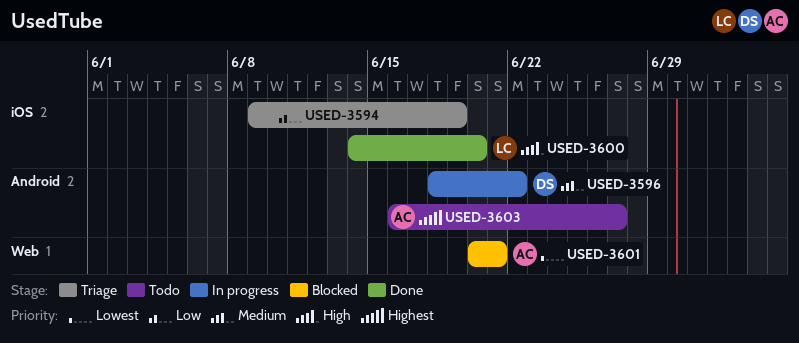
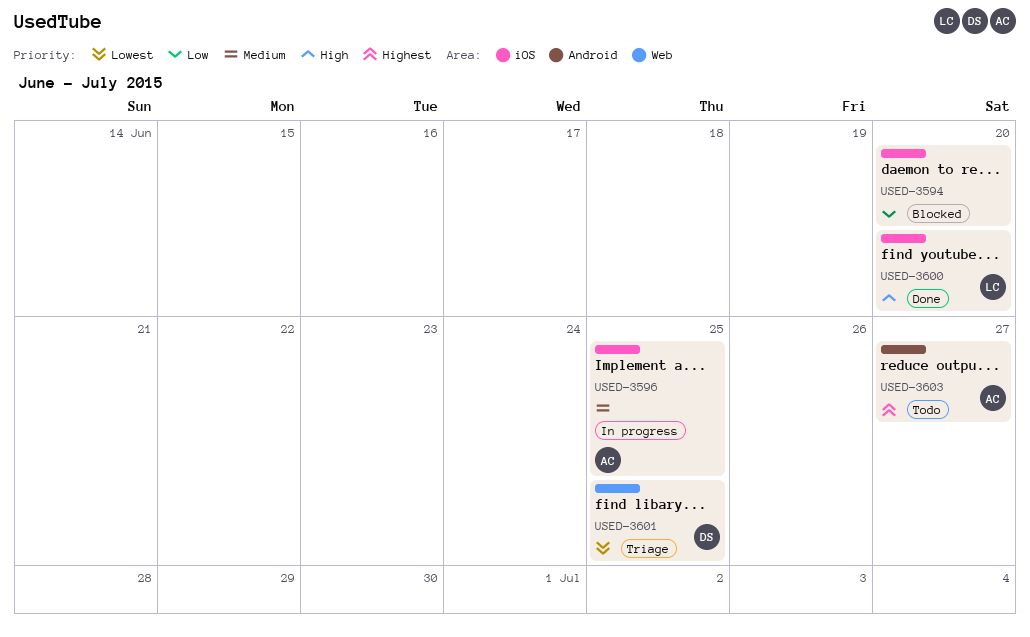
USED-3594, status: Triage -> Blocked
USED-3594, due: Jun 19 -> Jun 20
USED-3596, owner: DS -> AC
USED-3596, label: Android -> iOS
USED-3596, due: Jun 22 -> Jun 25
USED-3601, status: Blocked -> Triage
USED-3601, owner: AC -> DS
USED-3601, due: Jun 21 -> Jun 25

